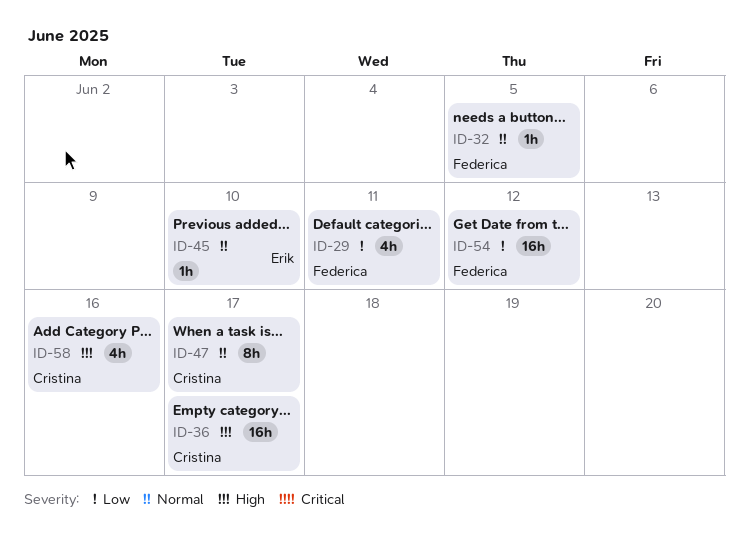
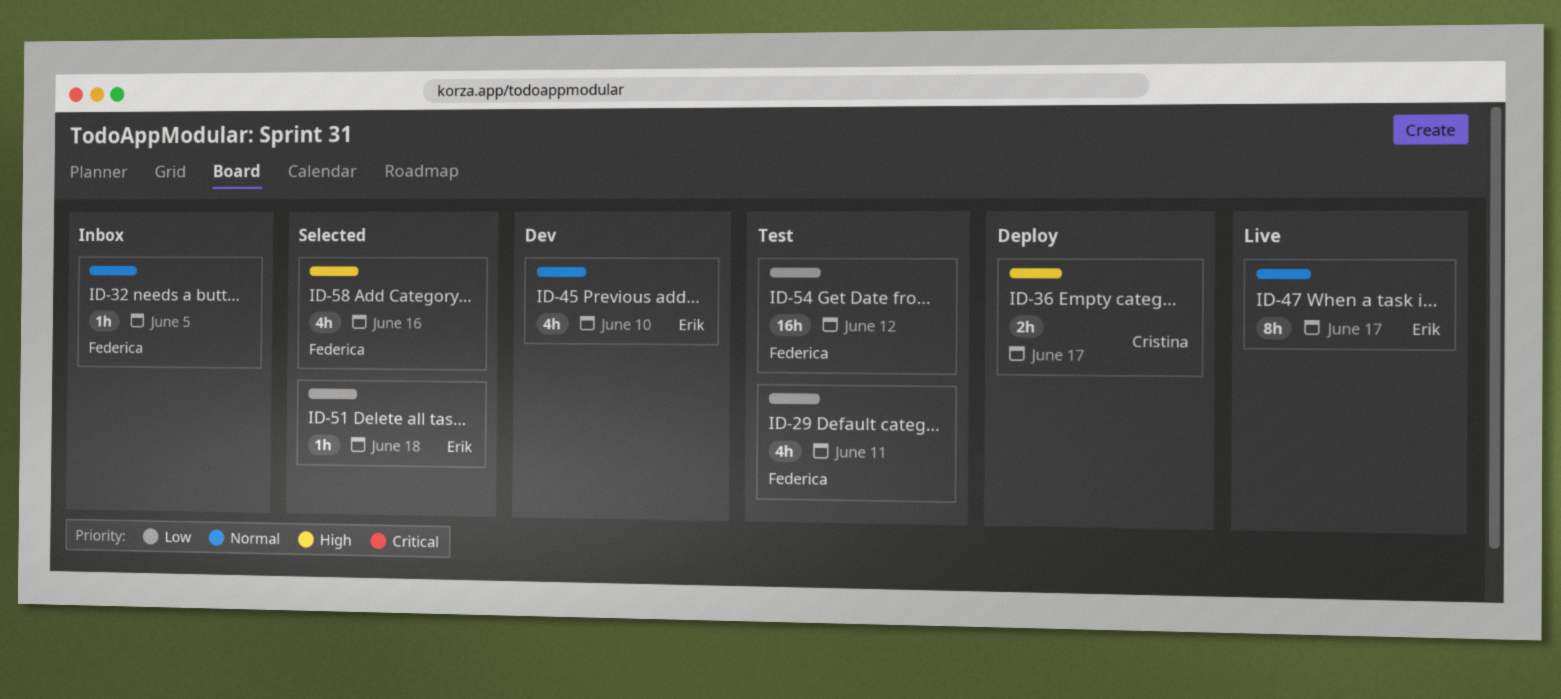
ID-36, estimate: 16h -> 2h
ID-45, estimate: 1h -> 4h
ID-47, owner: Cristina -> Erik
ID-51: none -> present
ID-58, owner: Cristina -> Federica

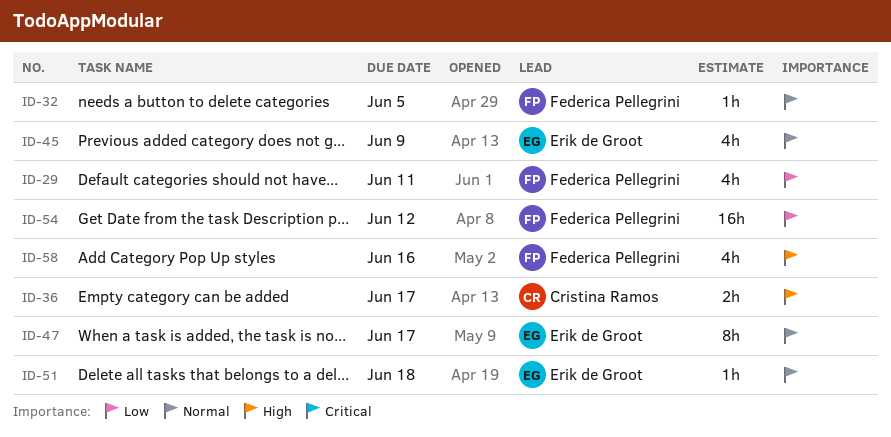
ID-45, due: Jun 10 -> Jun 9
ID-51, priority: Low -> Normal

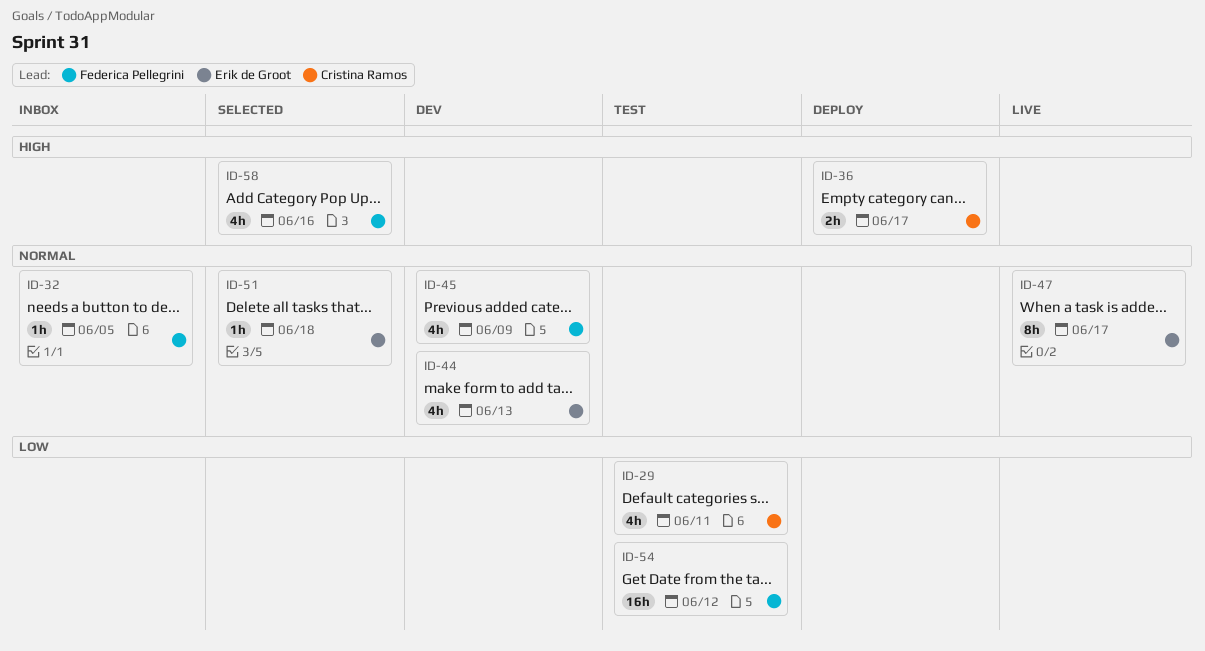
ID-29, owner: Federica Pellegrini -> Cristina Ramos
ID-44: none -> present
ID-45, owner: Erik de Groot -> Federica Pellegrini

